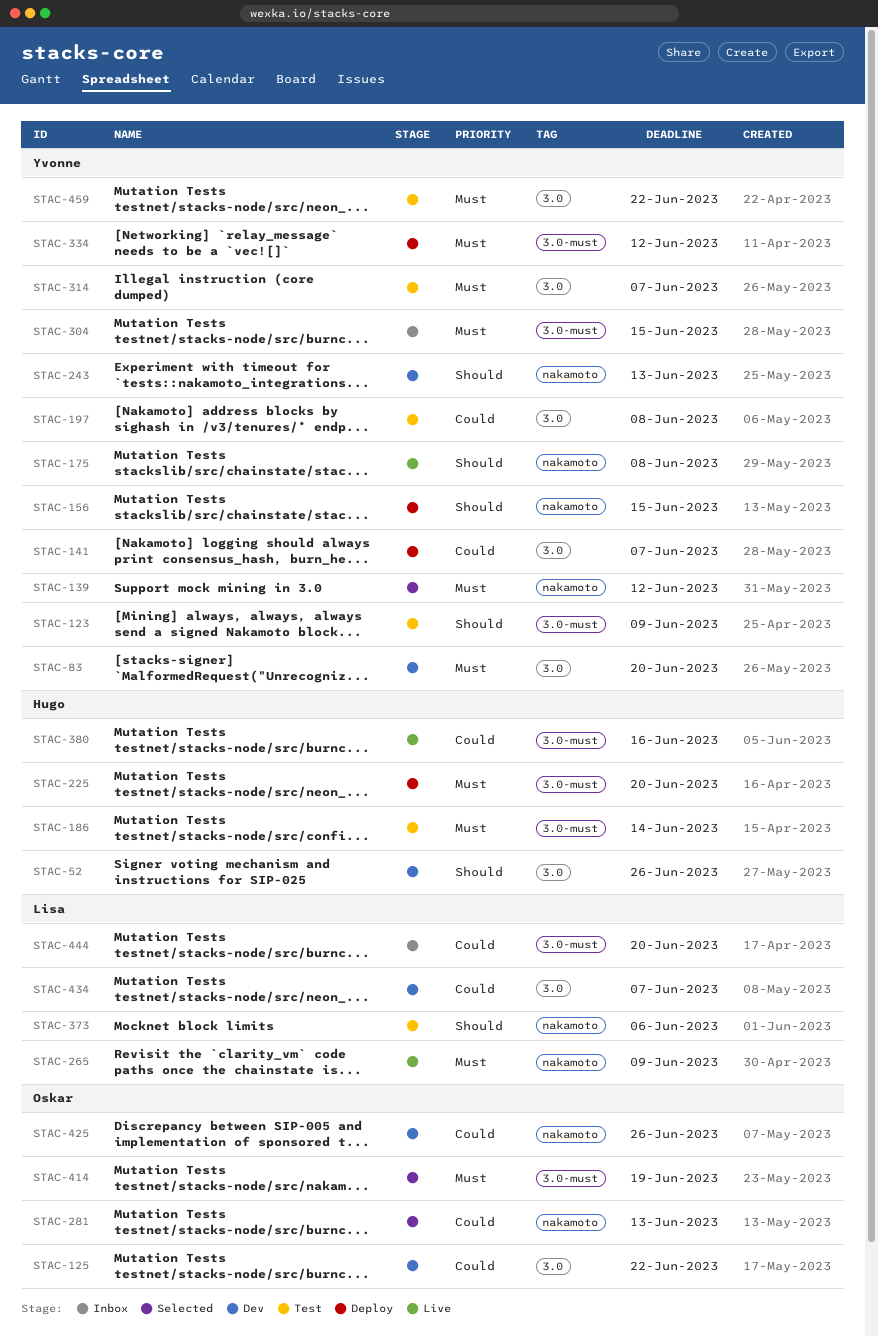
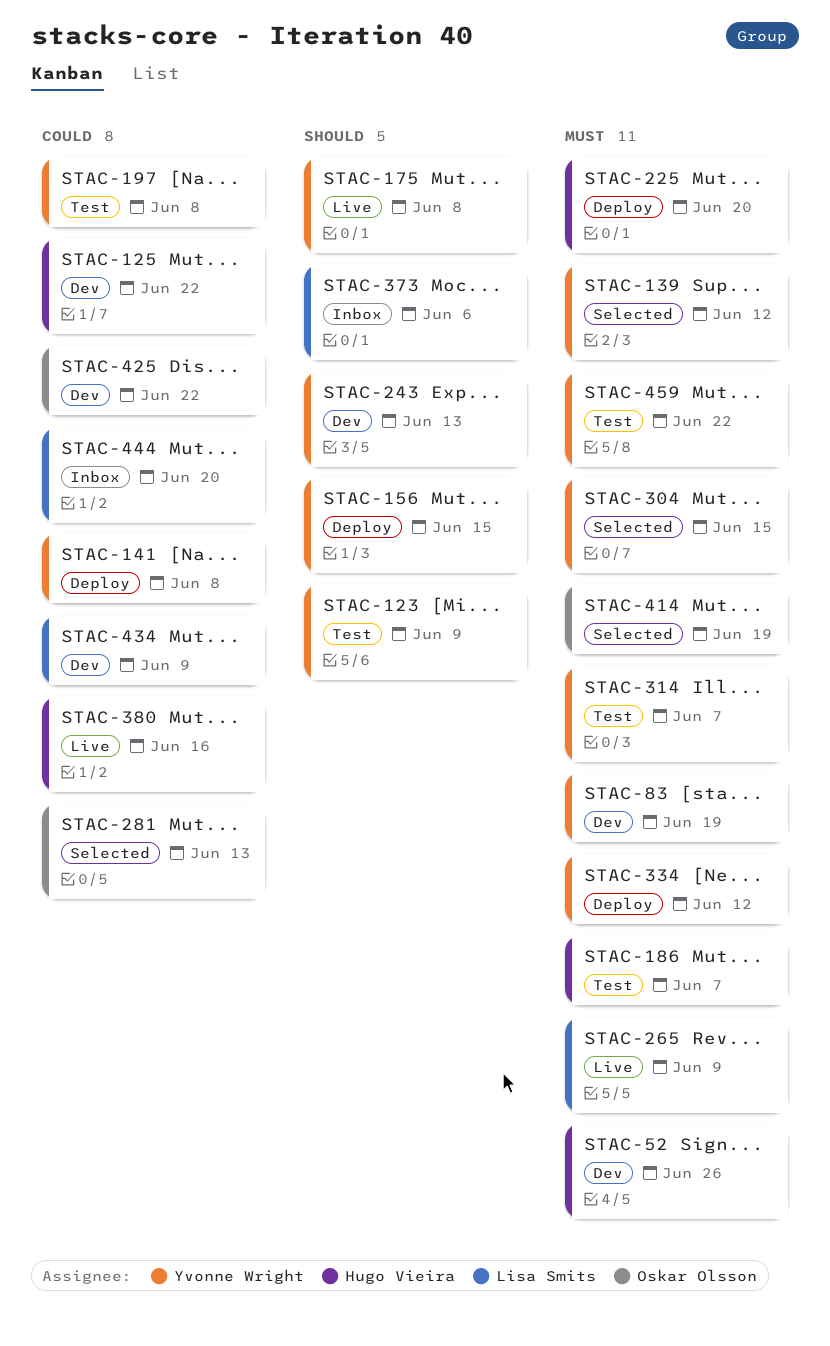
STAC-52, priority: Should -> Must
STAC-83, due: Jun 20 -> Jun 19
STAC-125, owner: Oskar Olsson -> Hugo Vieira
STAC-141, due: Jun 7 -> Jun 8
STAC-186, due: Jun 14 -> Jun 7
STAC-304, status: Inbox -> Selected
STAC-373, status: Test -> Inbox
STAC-425, due: Jun 26 -> Jun 22
STAC-434, due: Jun 7 -> Jun 9

